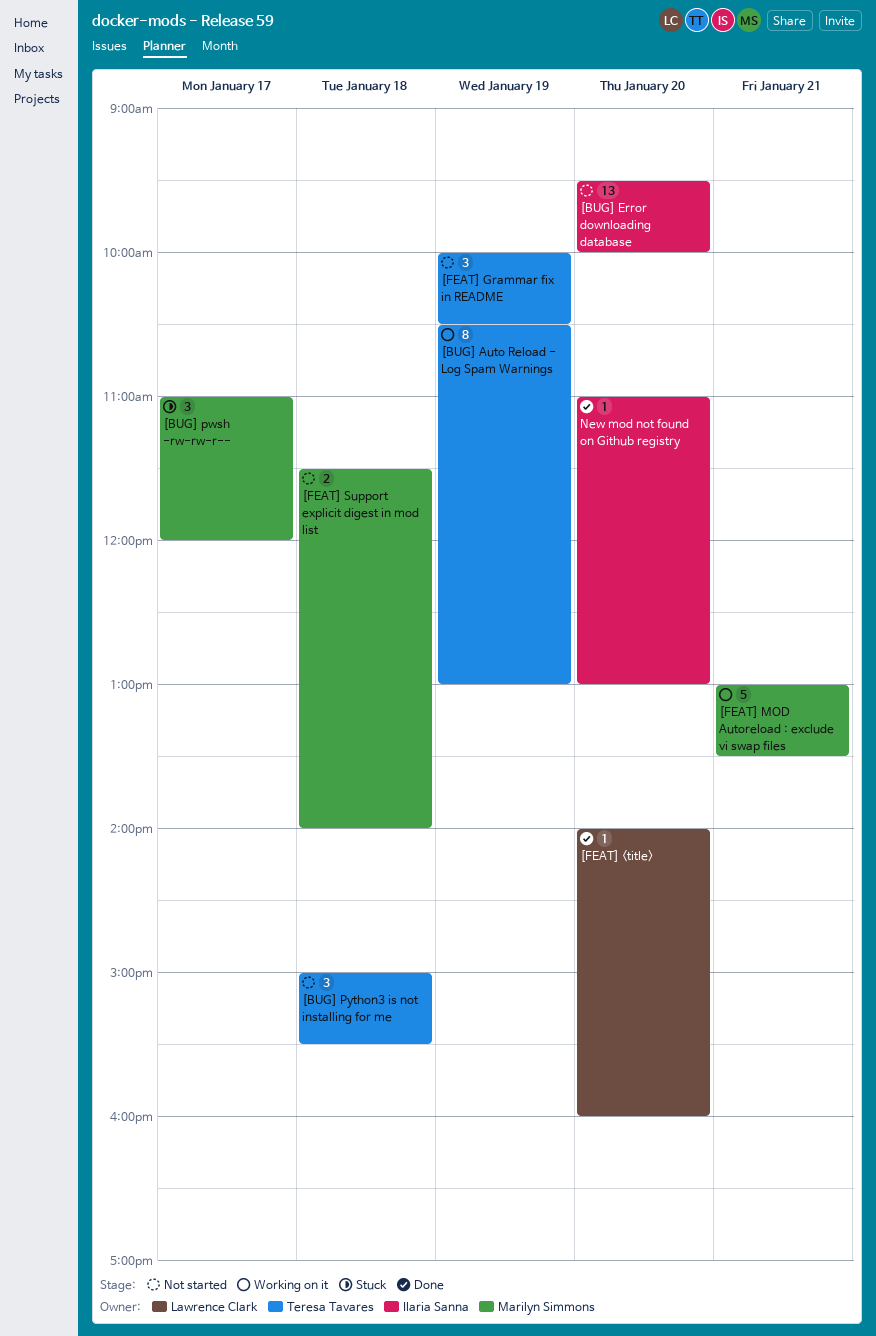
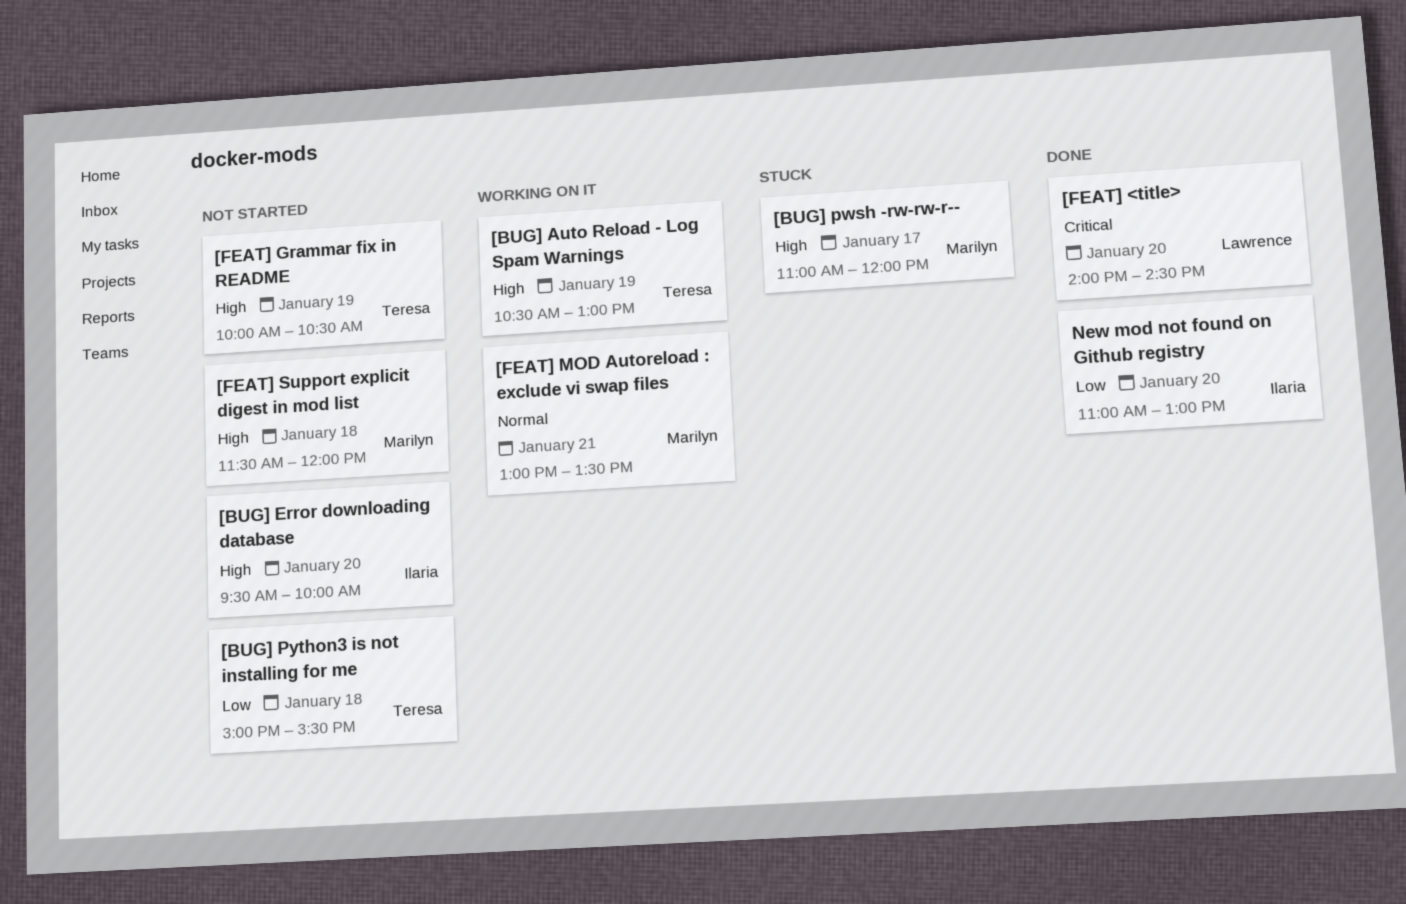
[FEAT] <title>, ends: 16:00 -> 14:30
[FEAT] Support explicit digest in mod list, ends: 14:00 -> 12:00

